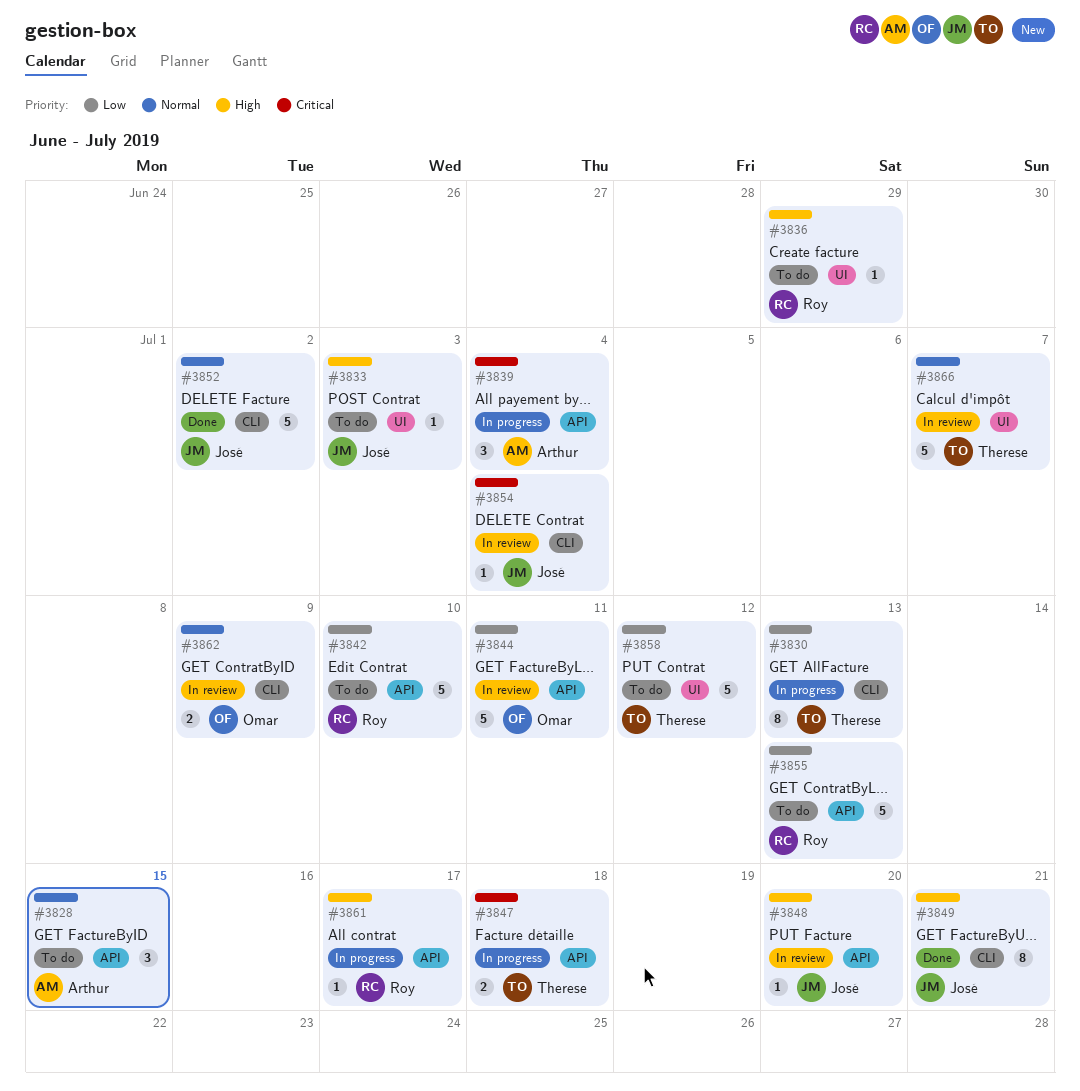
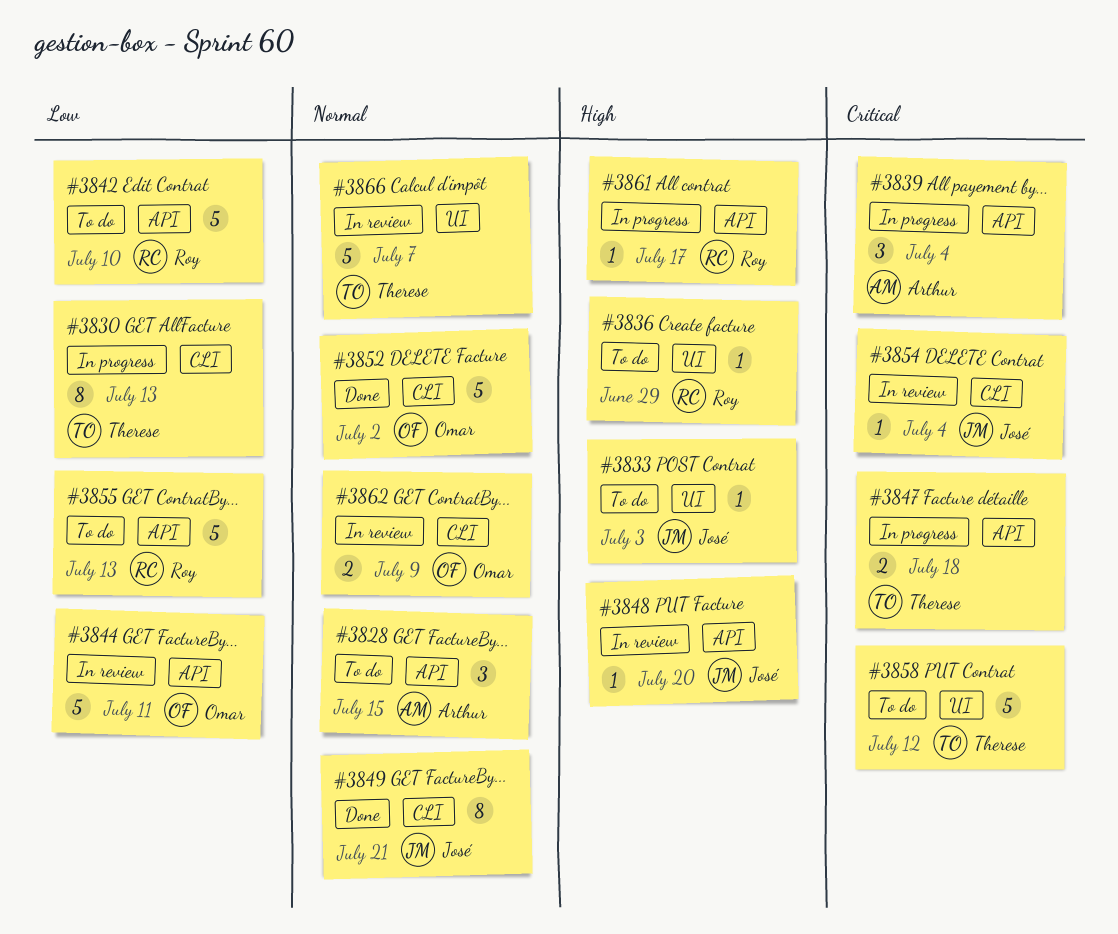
#3849, priority: High -> Normal
#3852, owner: José -> Omar
#3858, priority: Low -> Critical

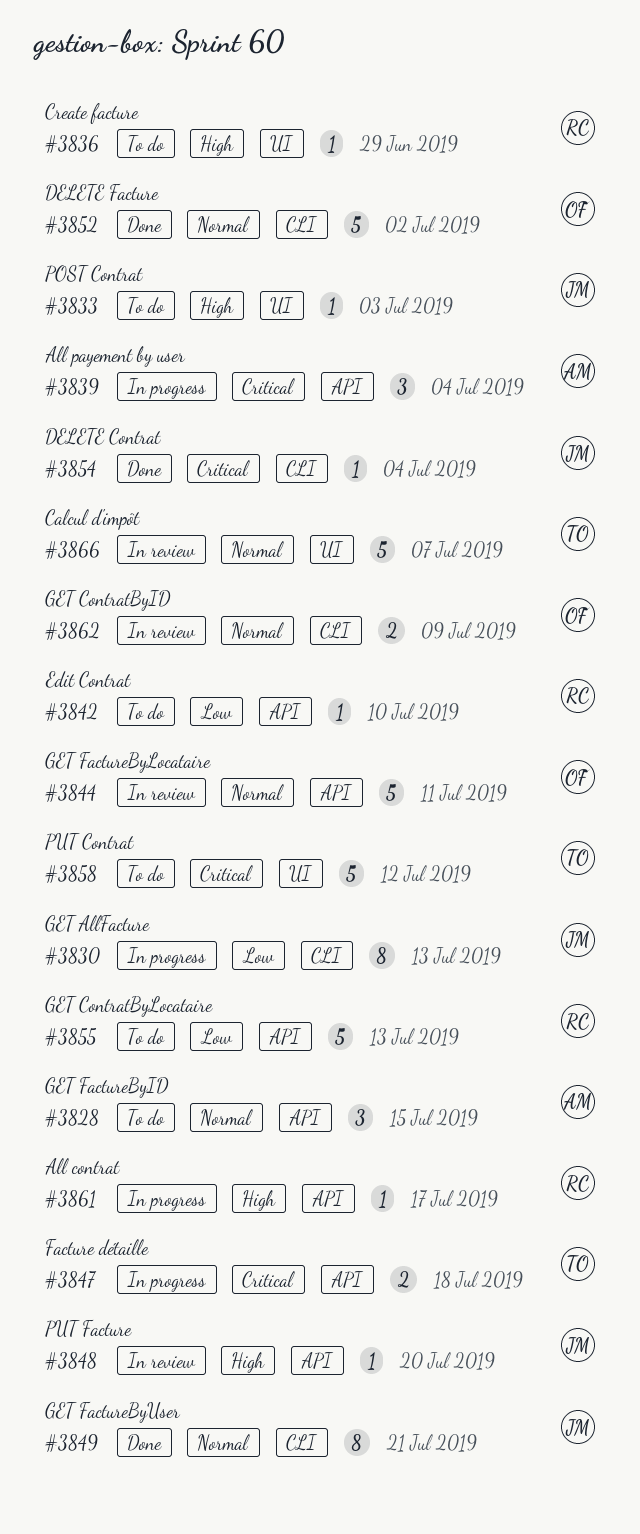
#3830, owner: Therese -> José
#3842, estimate: 5 -> 1
#3844, priority: Low -> Normal
#3854, status: In review -> Done

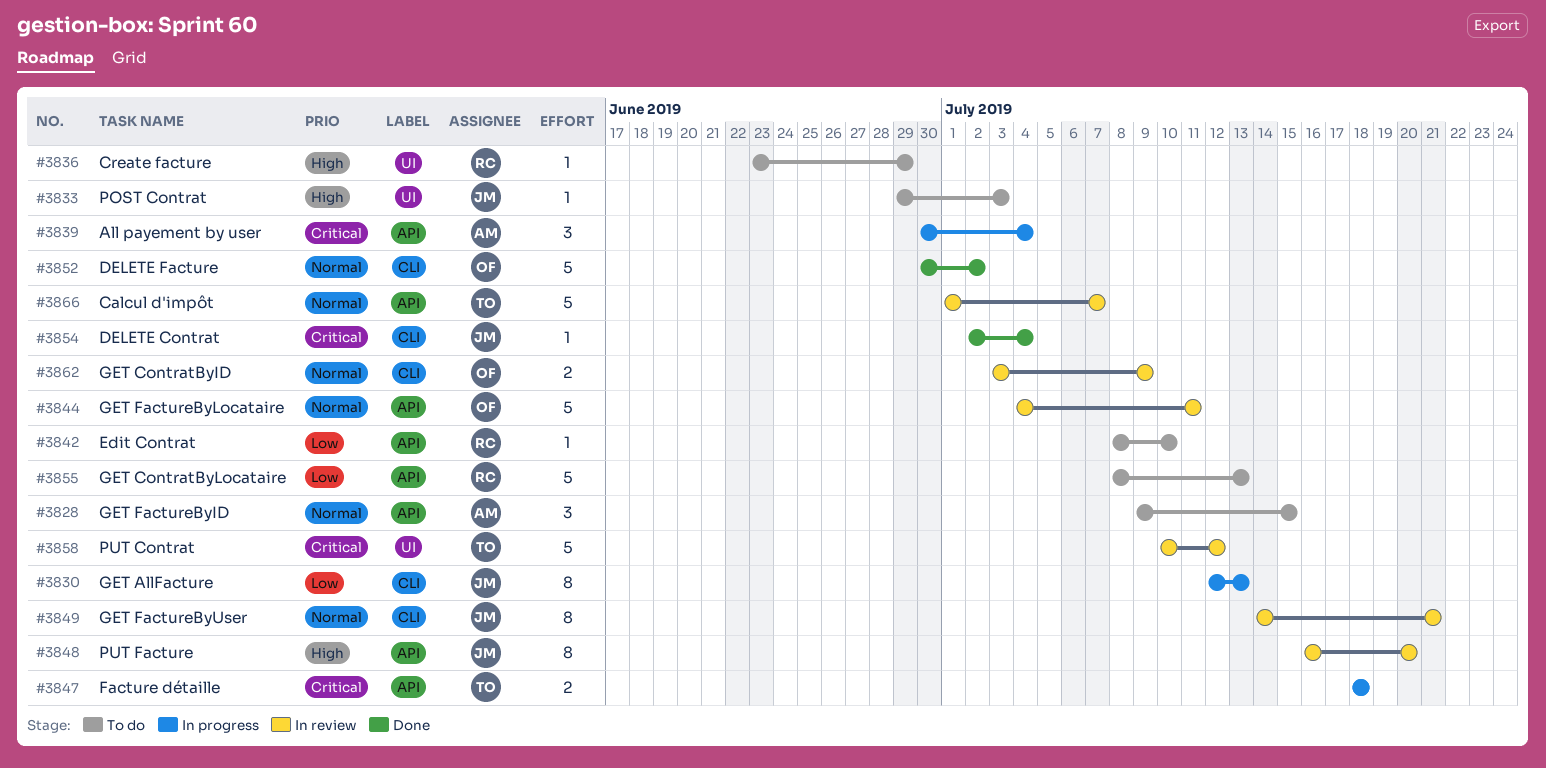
#3848, estimate: 1 -> 8
#3849, status: Done -> In review
#3858, status: To do -> In review
#3861: present -> none
#3866, label: UI -> API

